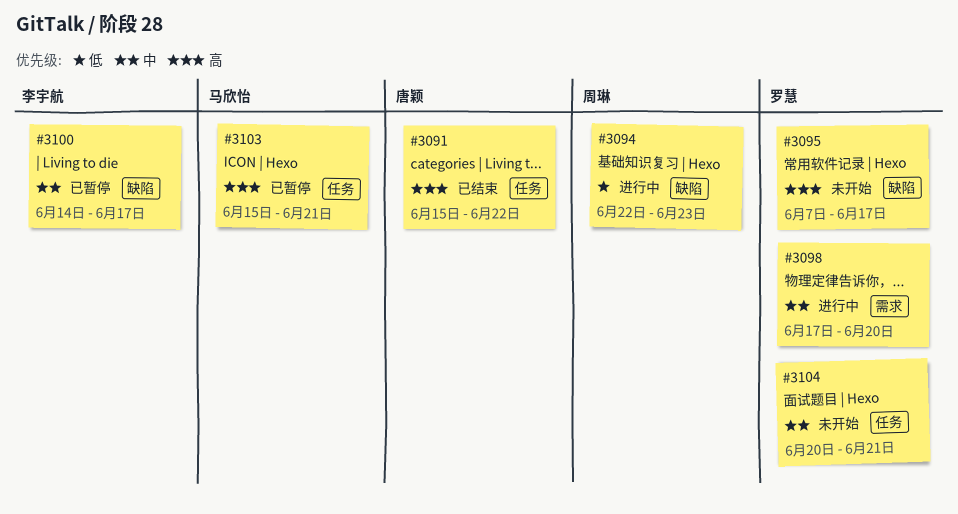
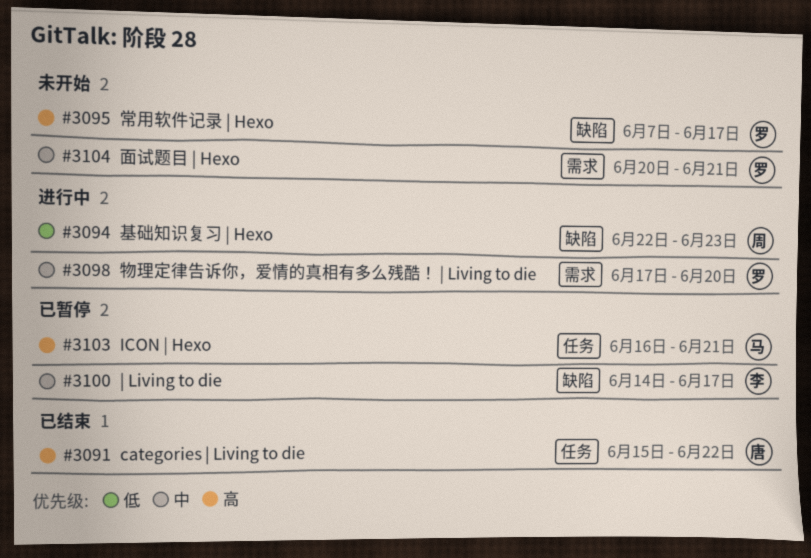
#3103, start: Jun 15 -> Jun 16
#3104, label: 任务 -> 需求

